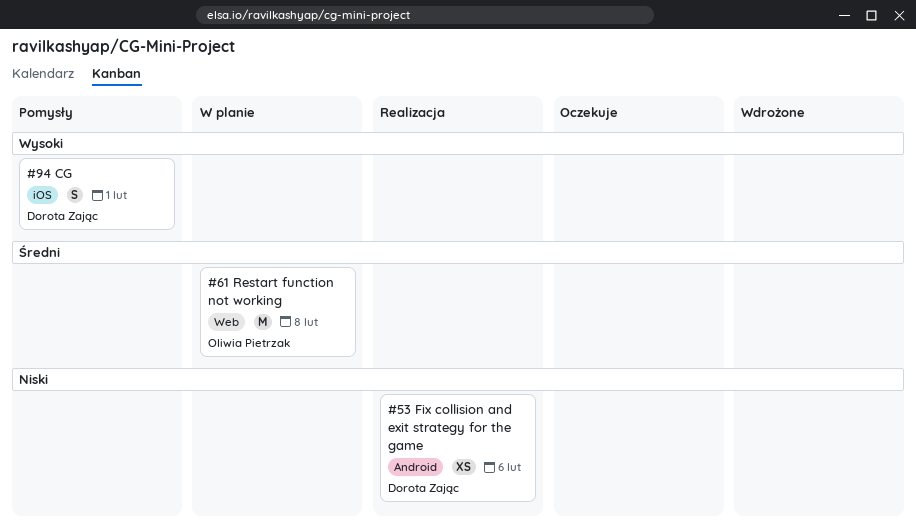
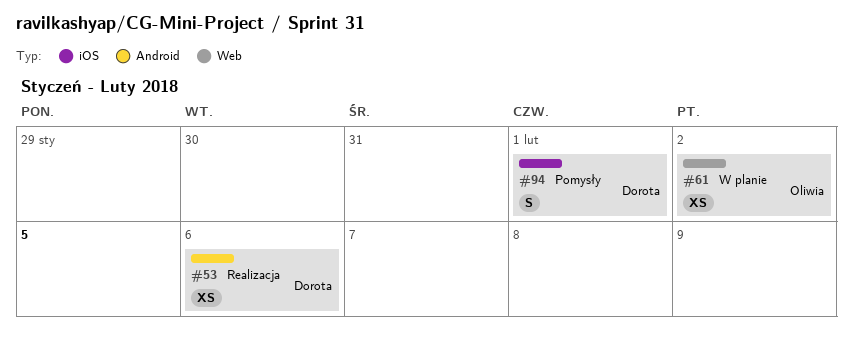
#61, estimate: M -> XS
#61, due: Feb 8 -> Feb 2

